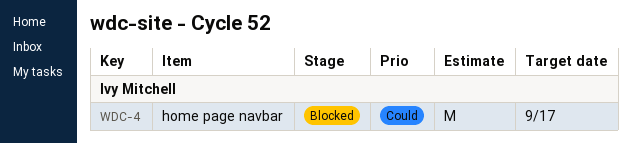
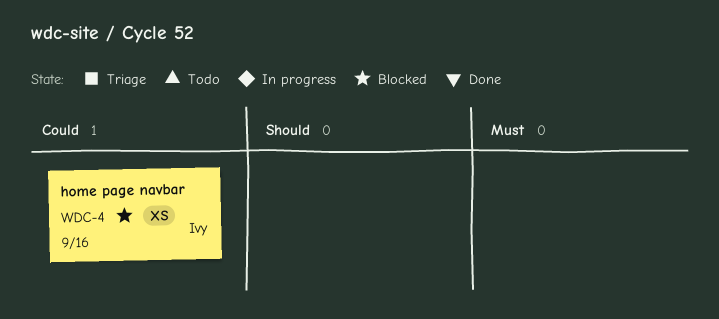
WDC-4, estimate: M -> XS
WDC-4, due: Sep 17 -> Sep 16

